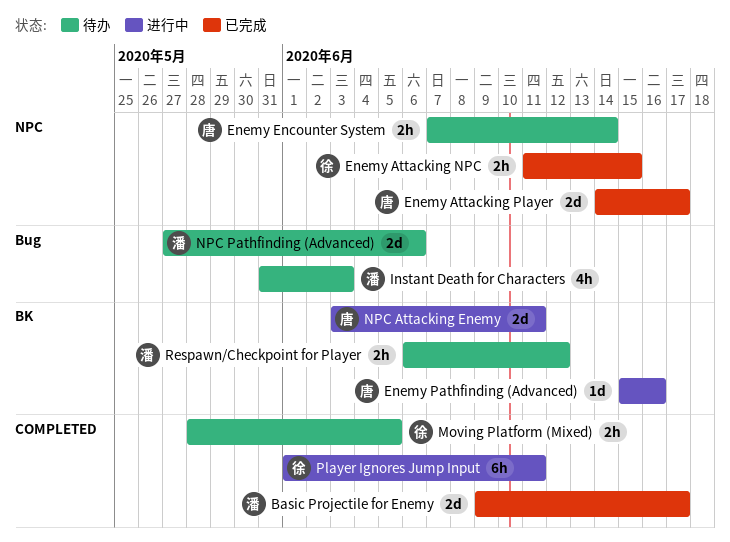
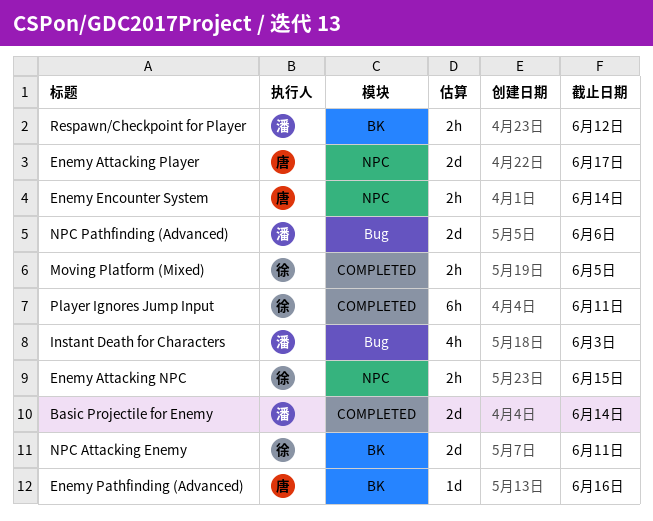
Basic Projectile for Enemy, due: Jun 17 -> Jun 14
NPC Attacking Enemy, owner: 唐 -> 徐

